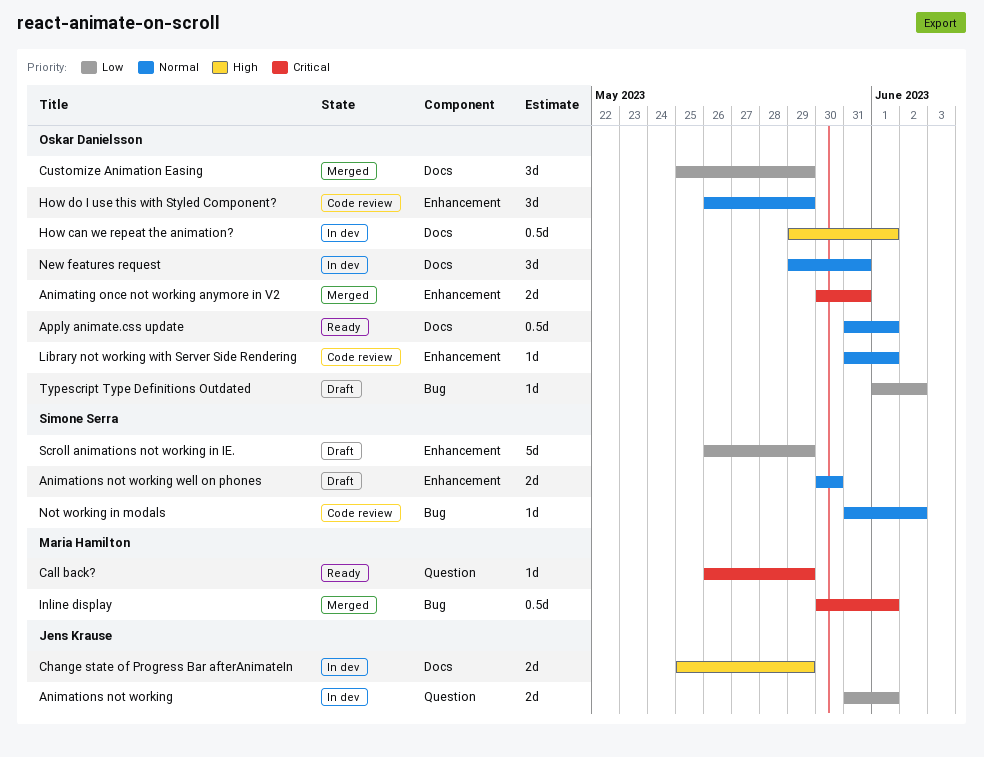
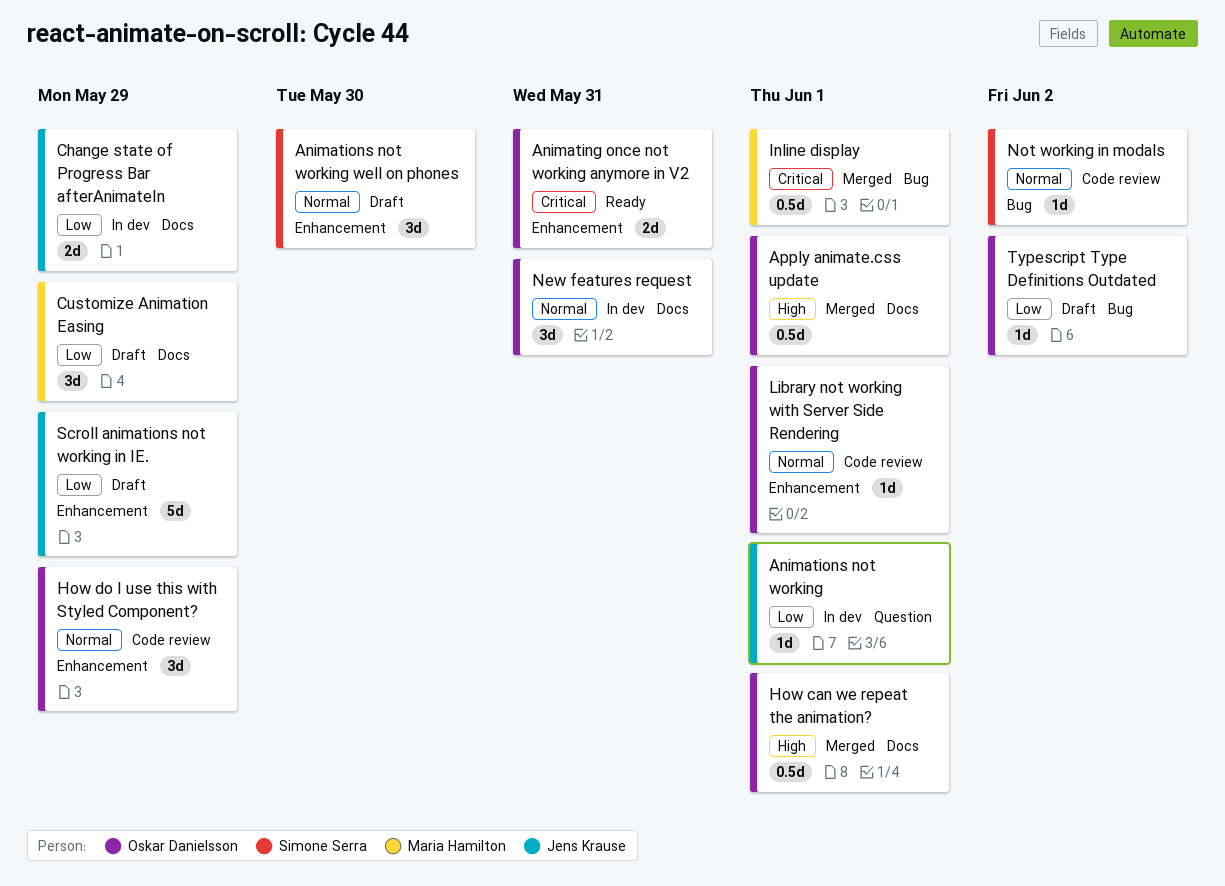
Animating once not working anymore in V2, status: Merged -> Ready
Animations not working, estimate: 2d -> 1d
Animations not working well on phones, estimate: 2d -> 3d
Apply animate.css update, status: Ready -> Merged
Apply animate.css update, priority: Normal -> High
Call back?: present -> none
Change state of Progress Bar afterAnimateIn, priority: High -> Low
Customize Animation Easing, status: Merged -> Draft
Customize Animation Easing, owner: Oskar Danielsson -> Maria Hamilton
How can we repeat the animation?, status: In dev -> Merged
Scroll animations not working in IE., owner: Simone Serra -> Jens Krause

